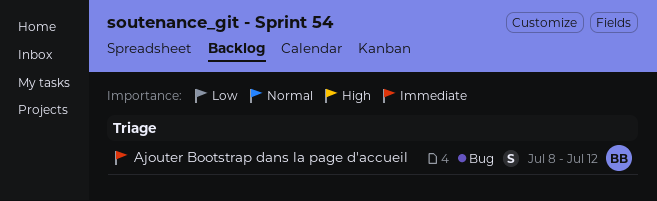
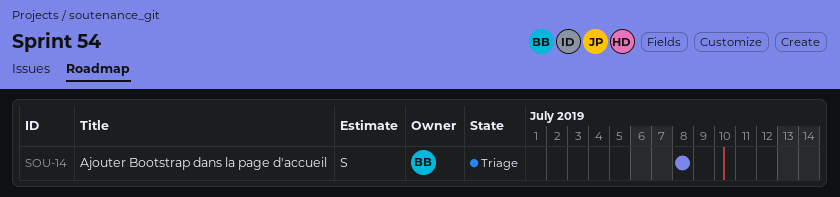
Ajouter Bootstrap dans la page d'accueil, due: Jul 12 -> Jul 8

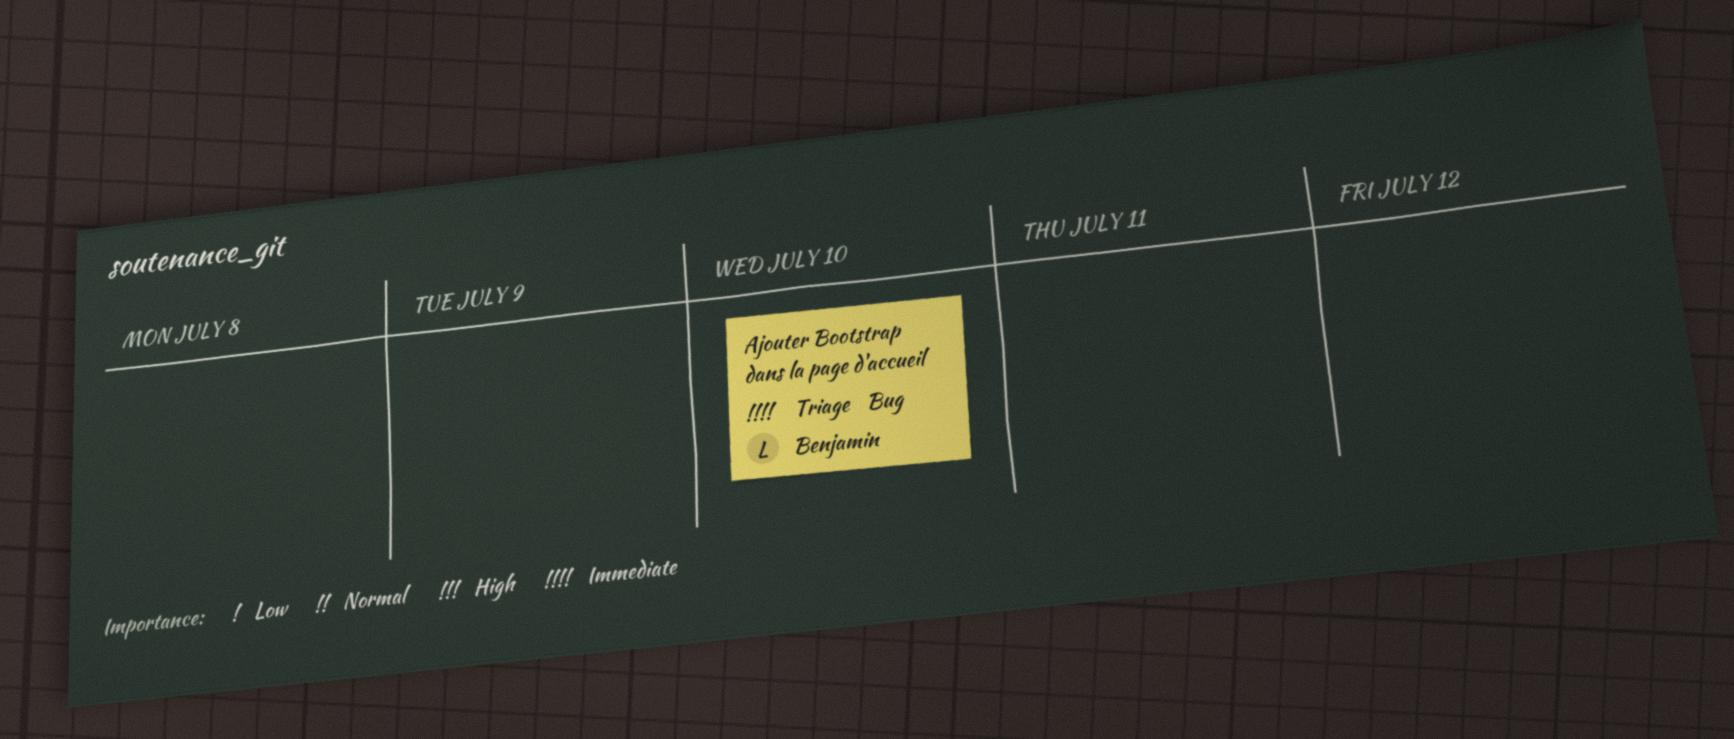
Ajouter Bootstrap dans la page d'accueil, estimate: S -> L
Ajouter Bootstrap dans la page d'accueil, due: Jul 8 -> Jul 10

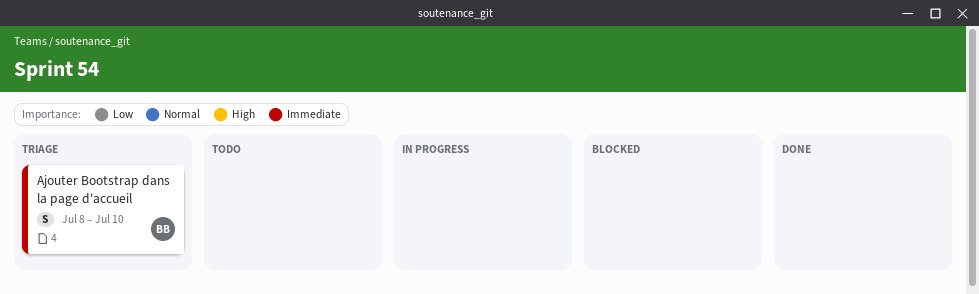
Ajouter Bootstrap dans la page d'accueil, estimate: L -> S

